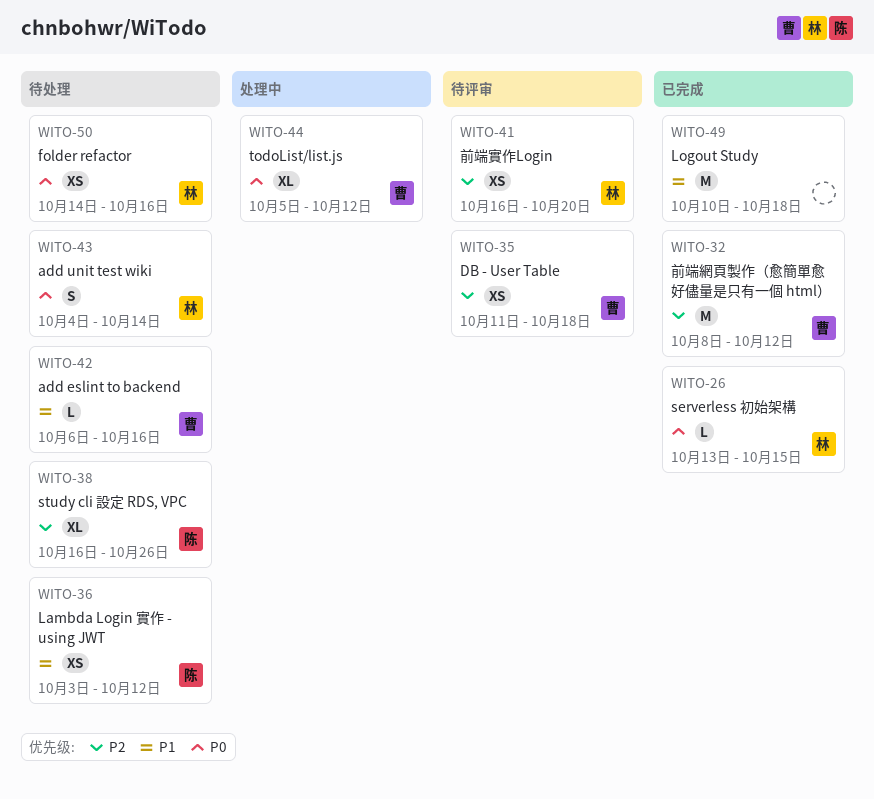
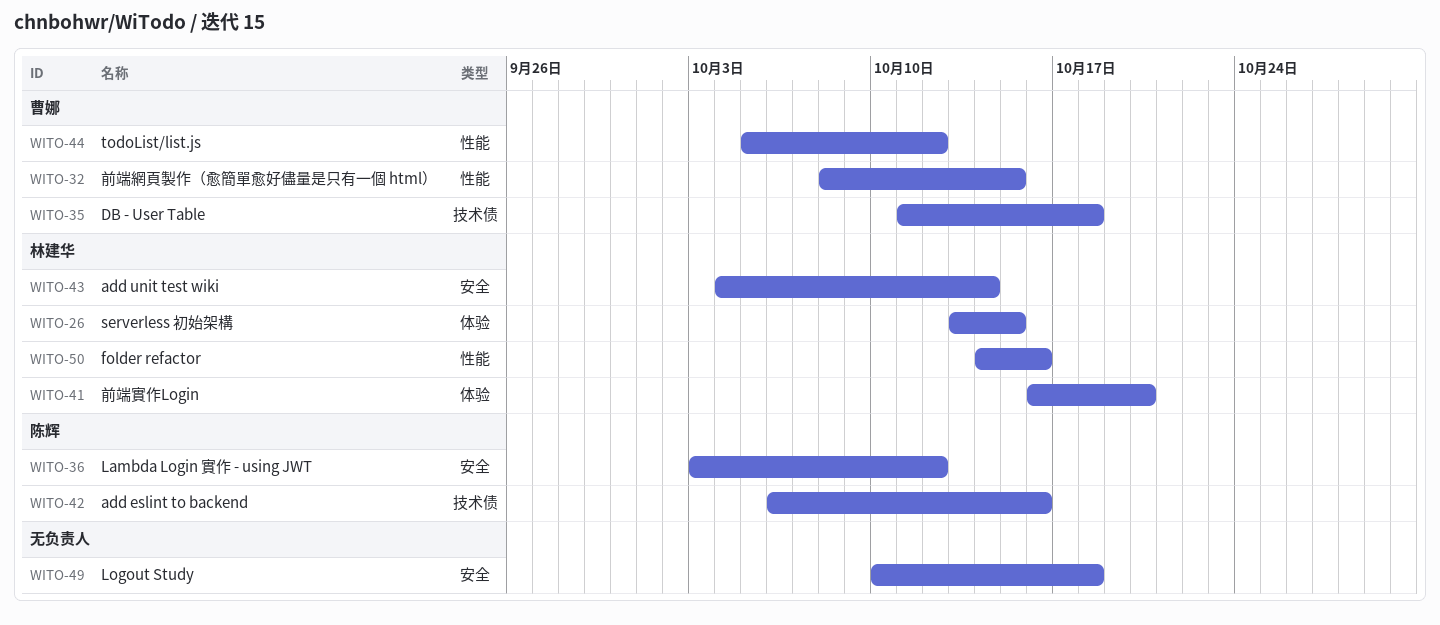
WITO-32, due: Oct 12 -> Oct 15
WITO-38: present -> none
WITO-42, owner: 曹娜 -> 陈辉

